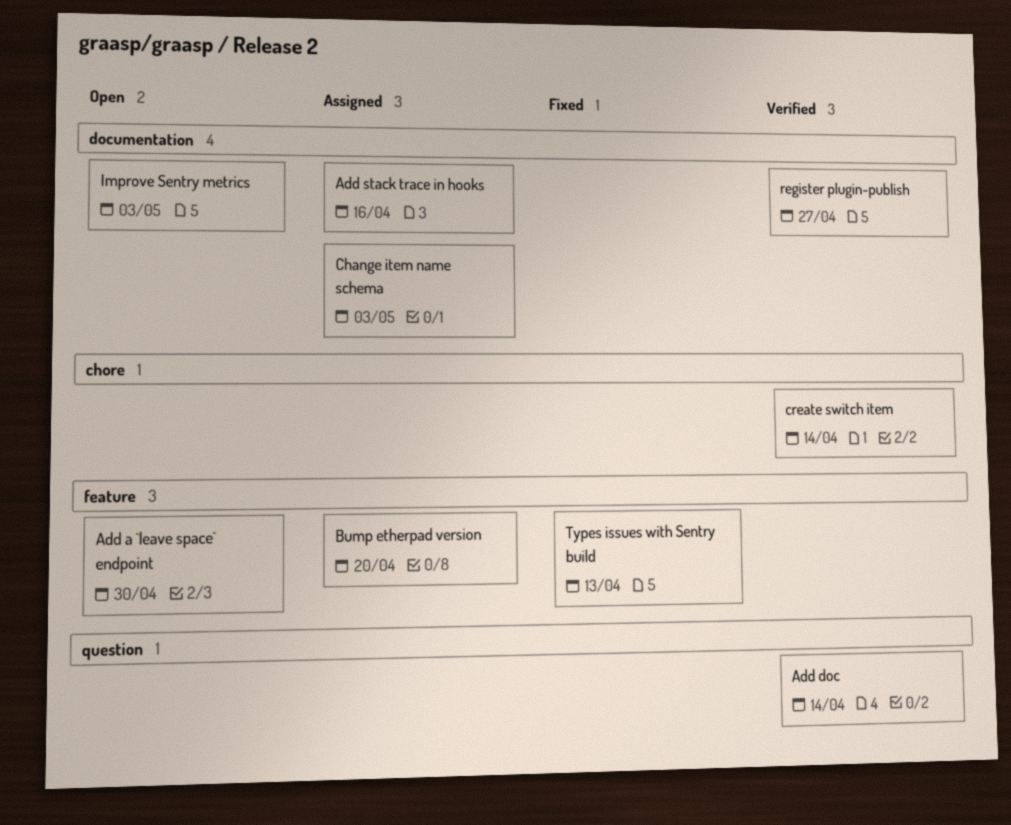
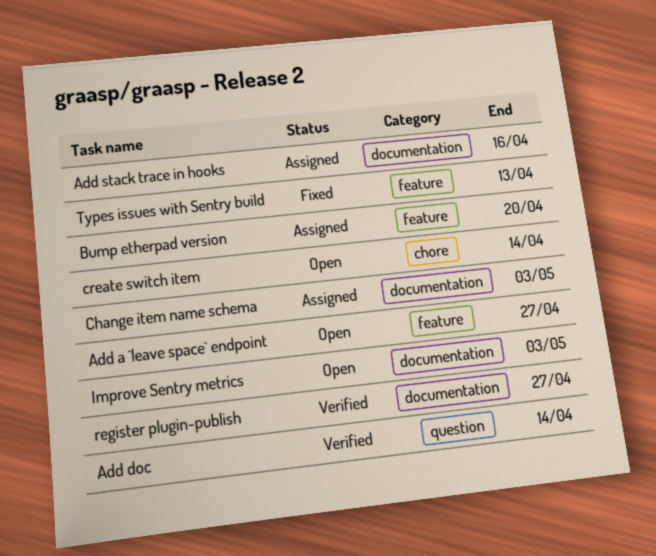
Add a `leave space` endpoint, due: Apr 30 -> Apr 27
create switch item, status: Verified -> Open

